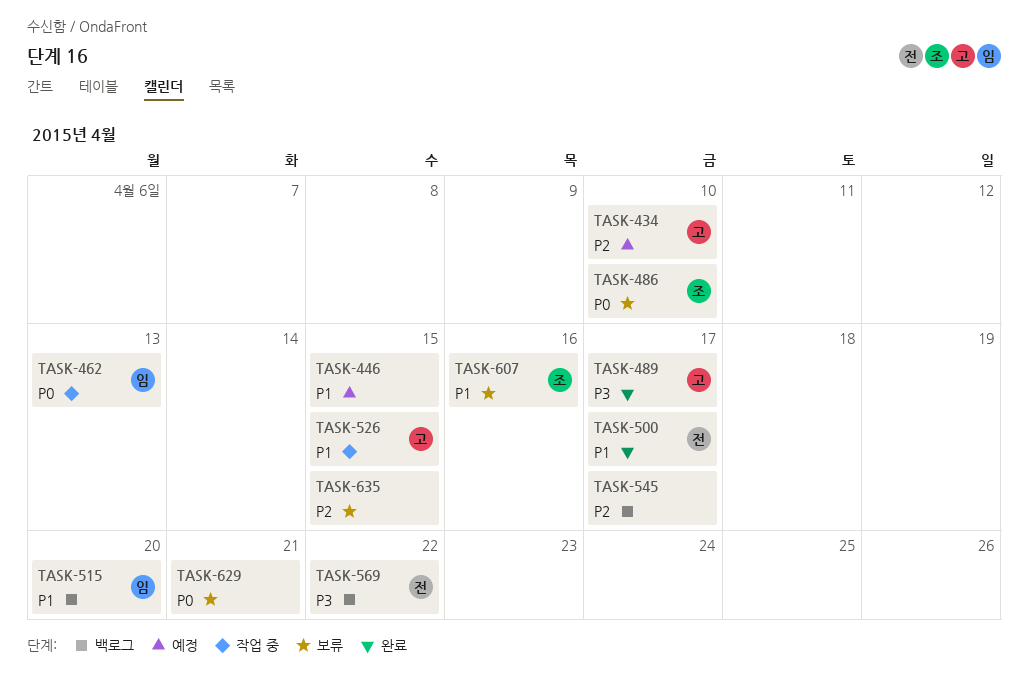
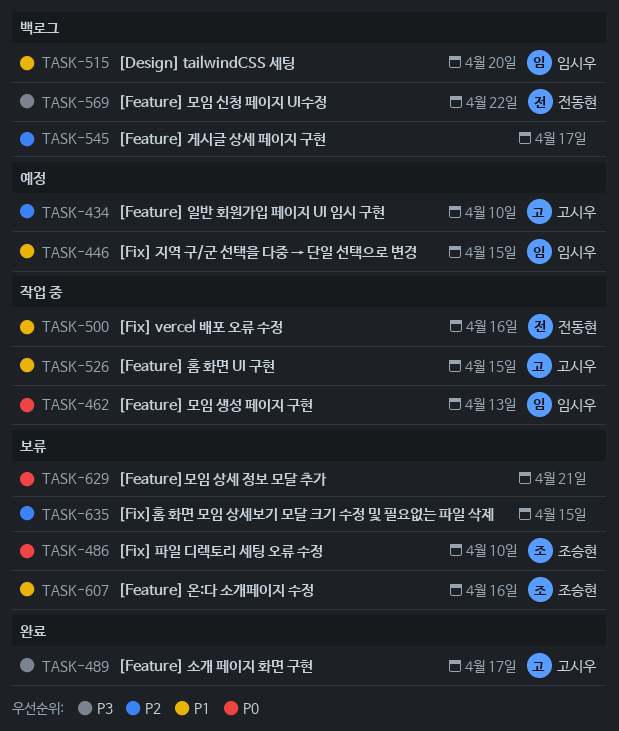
TASK-446, owner: none -> 임시우
TASK-500, status: 완료 -> 작업 중
TASK-500, due: Apr 17 -> Apr 16

